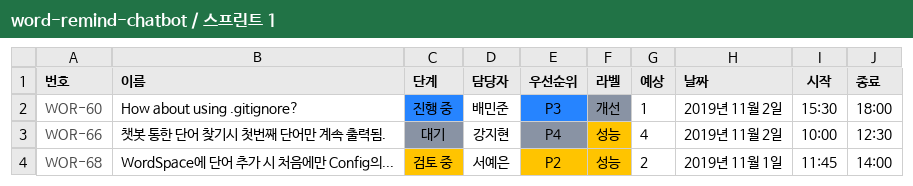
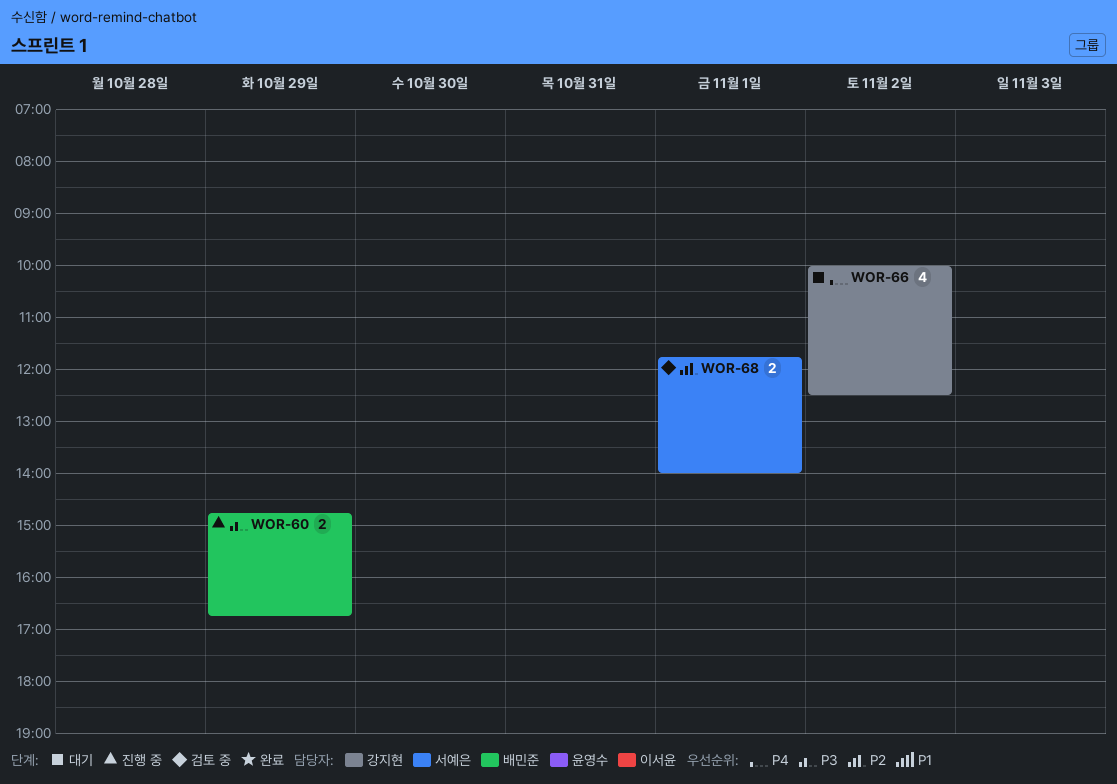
WOR-60, estimate: 1 -> 2
WOR-60, day: Nov 2 -> Oct 29
WOR-60, begins: 15:30 -> 14:45
WOR-60, ends: 18:00 -> 16:45

